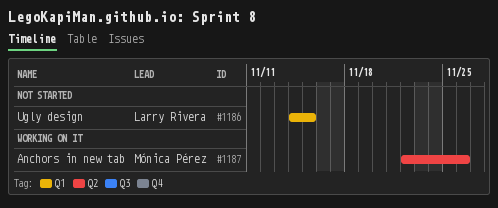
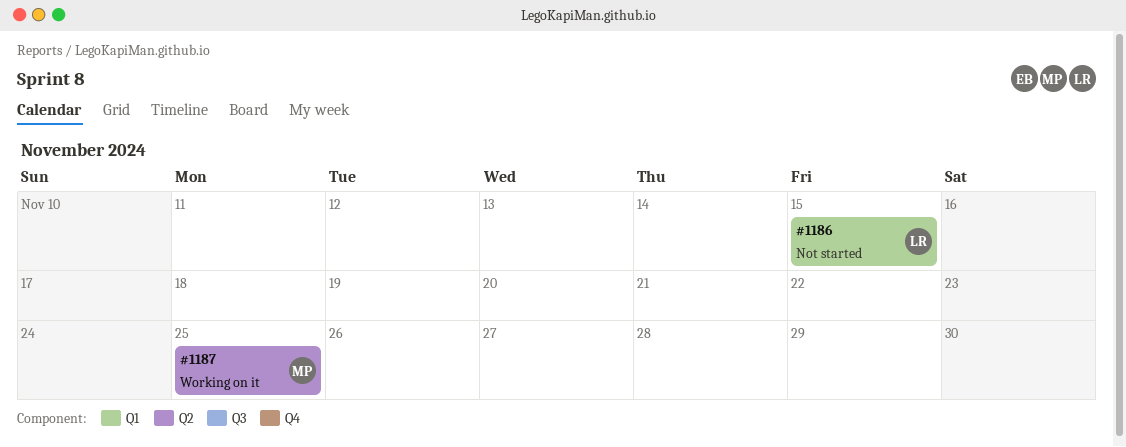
#1187, due: Nov 26 -> Nov 25

